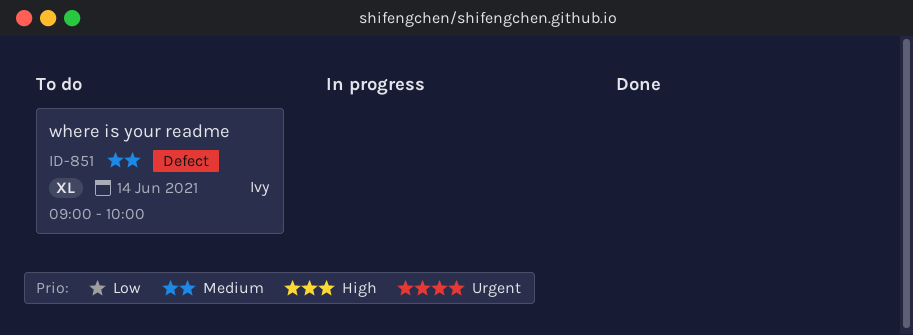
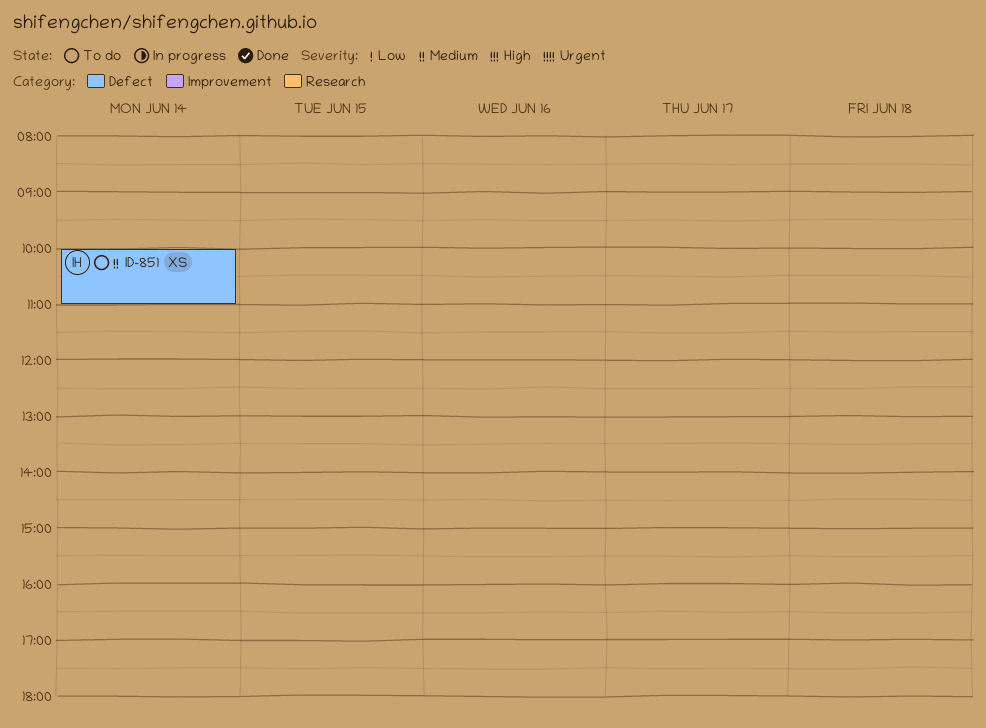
ID-851, estimate: XL -> XS
ID-851, begins: 09:00 -> 10:00
ID-851, ends: 10:00 -> 11:00

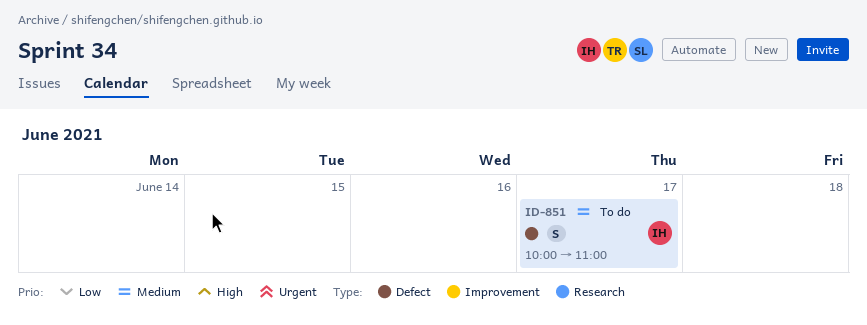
ID-851, estimate: XS -> S
ID-851, day: Jun 14 -> Jun 17

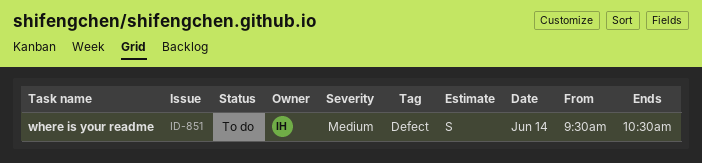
ID-851, day: Jun 17 -> Jun 14
ID-851, begins: 10:00 -> 09:30
ID-851, ends: 11:00 -> 10:30

